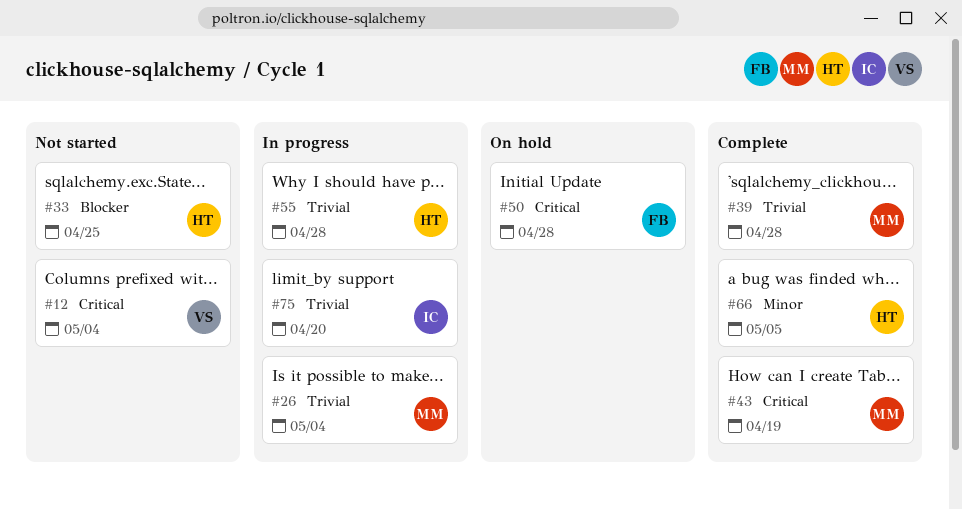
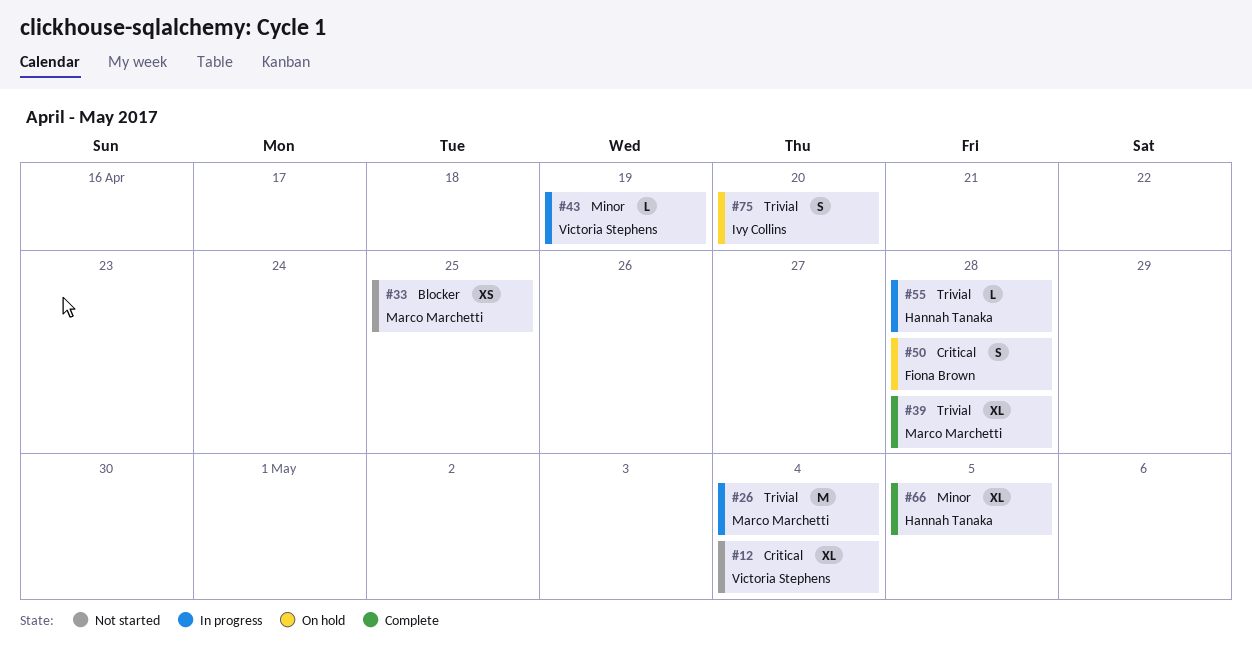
#33, owner: Hannah Tanaka -> Marco Marchetti
#43, status: Complete -> In progress
#43, owner: Marco Marchetti -> Victoria Stephens
#43, priority: Critical -> Minor
#75, status: In progress -> On hold

